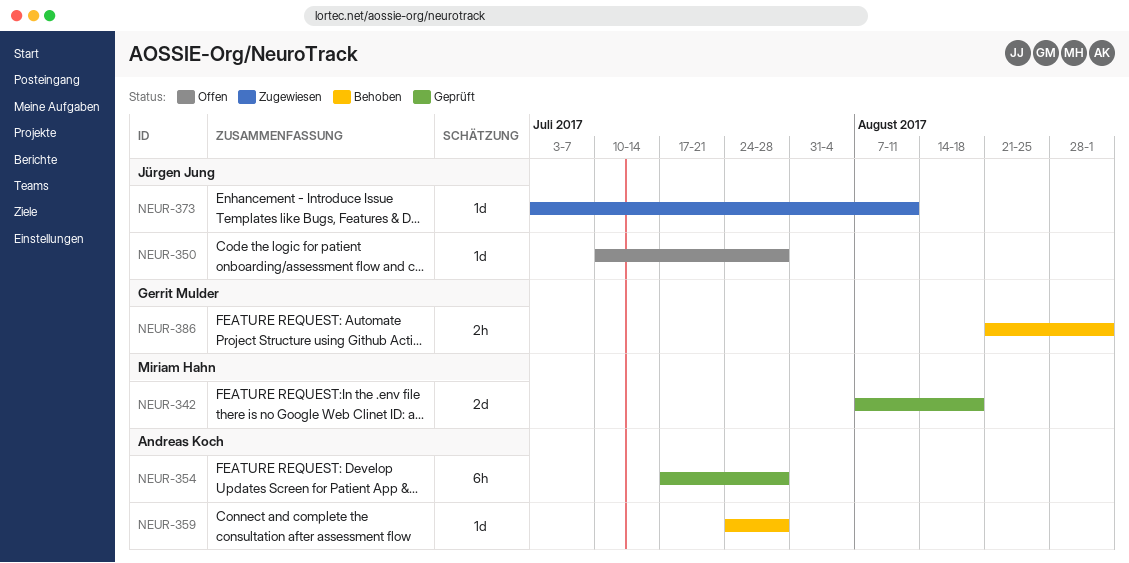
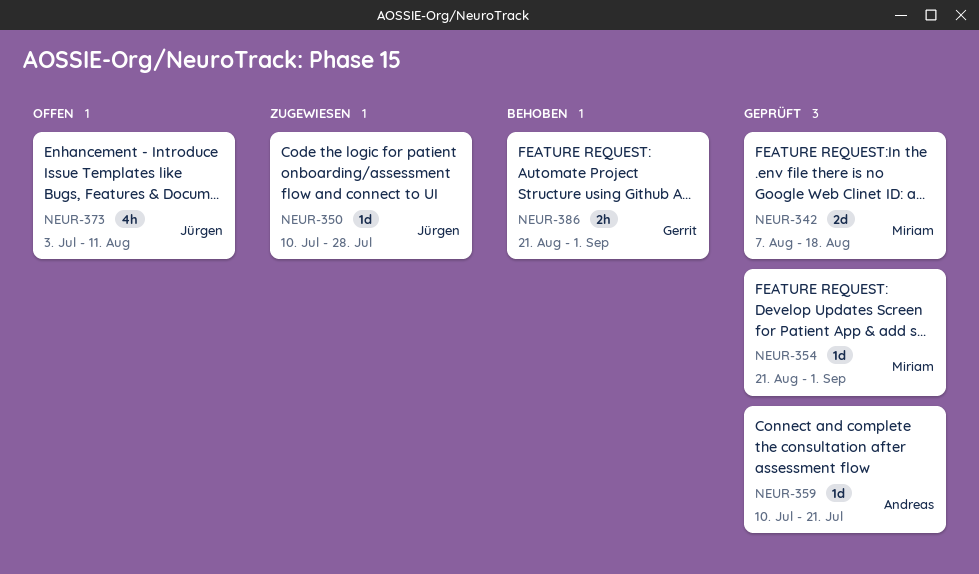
NEUR-350, status: Offen -> Zugewiesen
NEUR-354, owner: Andreas Koch -> Miriam Hahn
NEUR-354, estimate: 6h -> 1d
NEUR-354, start: Jul 17 -> Aug 21
NEUR-354, due: Jul 28 -> Sep 1
NEUR-359, status: Behoben -> Geprüft
NEUR-359, start: Jul 24 -> Jul 10
NEUR-359, due: Jul 28 -> Jul 21
NEUR-373, status: Zugewiesen -> Offen
NEUR-373, estimate: 1d -> 4h

